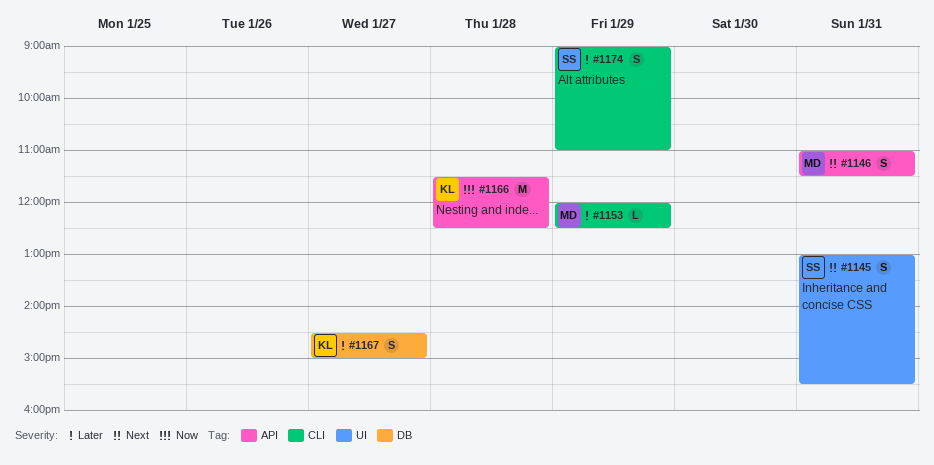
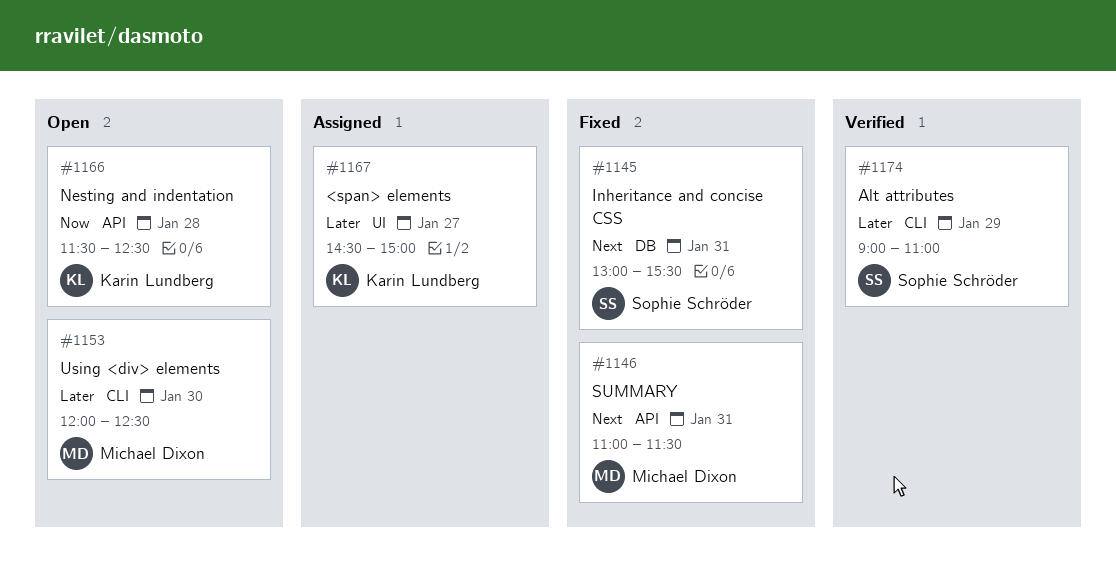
#1145, label: UI -> DB
#1153, day: Jan 29 -> Jan 30
#1167, label: DB -> UI

